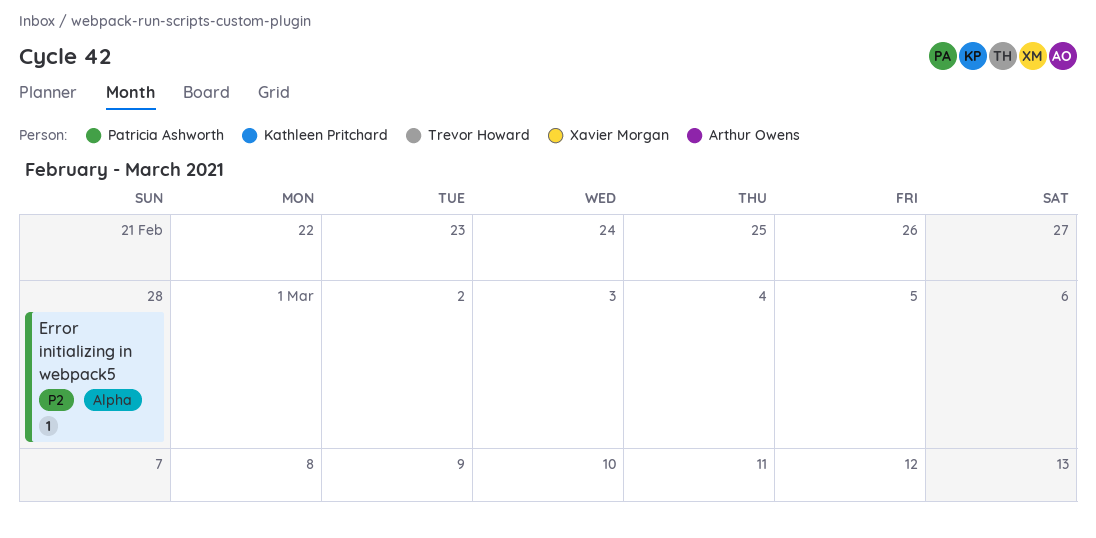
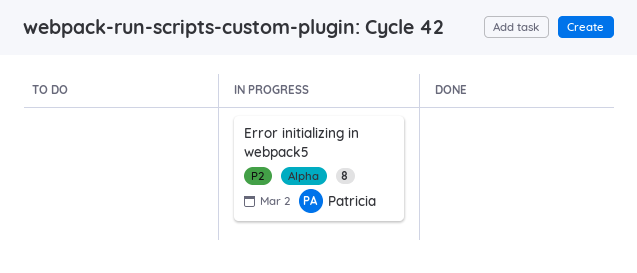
Error initializing in webpack5, estimate: 1 -> 8
Error initializing in webpack5, due: Feb 28 -> Mar 2

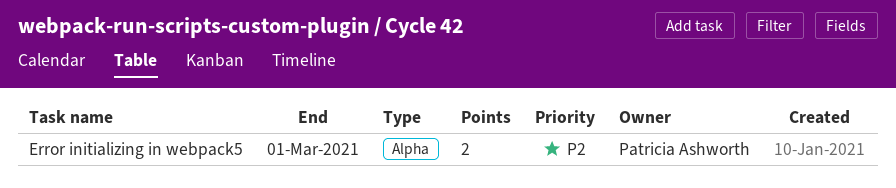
Error initializing in webpack5, estimate: 8 -> 2
Error initializing in webpack5, due: Mar 2 -> Mar 1

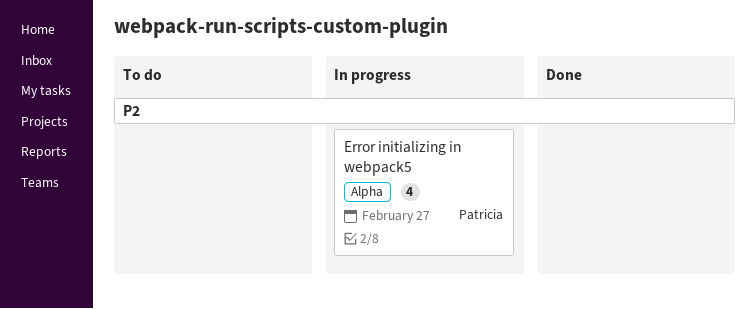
Error initializing in webpack5, estimate: 2 -> 4
Error initializing in webpack5, due: Mar 1 -> Feb 27

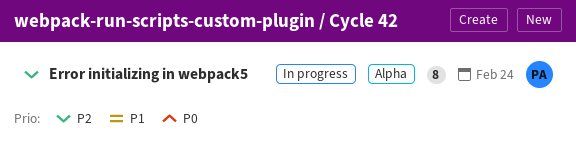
Error initializing in webpack5, estimate: 4 -> 8
Error initializing in webpack5, due: Feb 27 -> Feb 24

